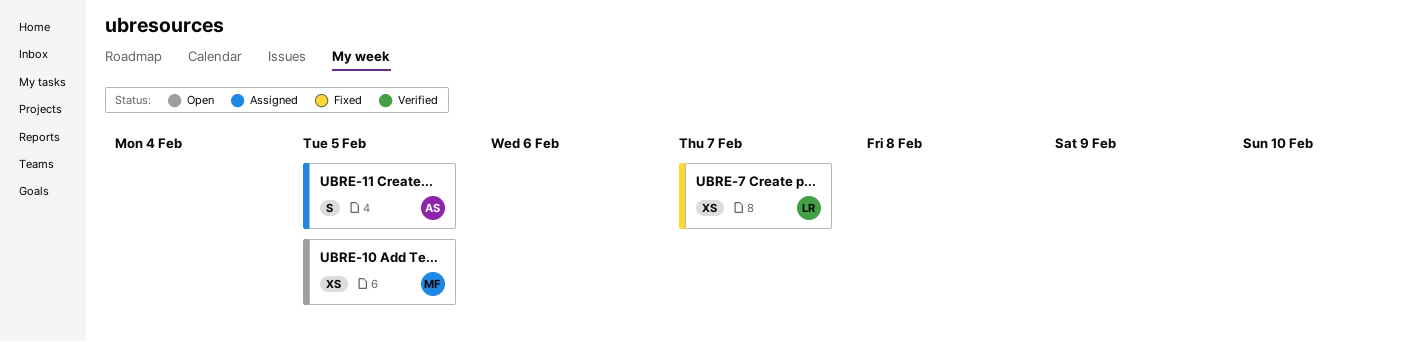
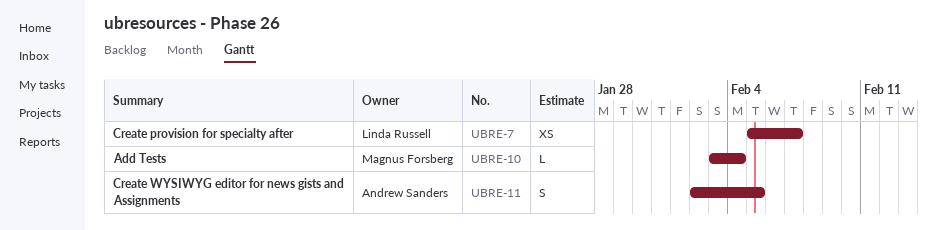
UBRE-10, estimate: XS -> L
UBRE-10, due: Feb 5 -> Feb 4

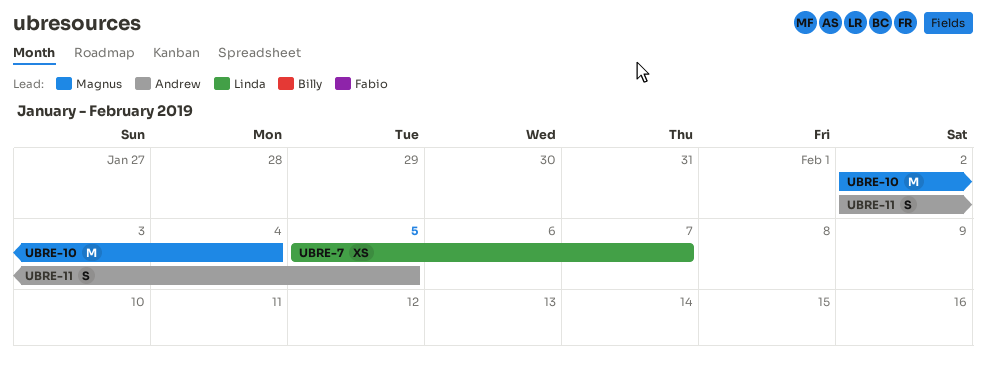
UBRE-10, estimate: L -> M
UBRE-10, start: Feb 3 -> Feb 2

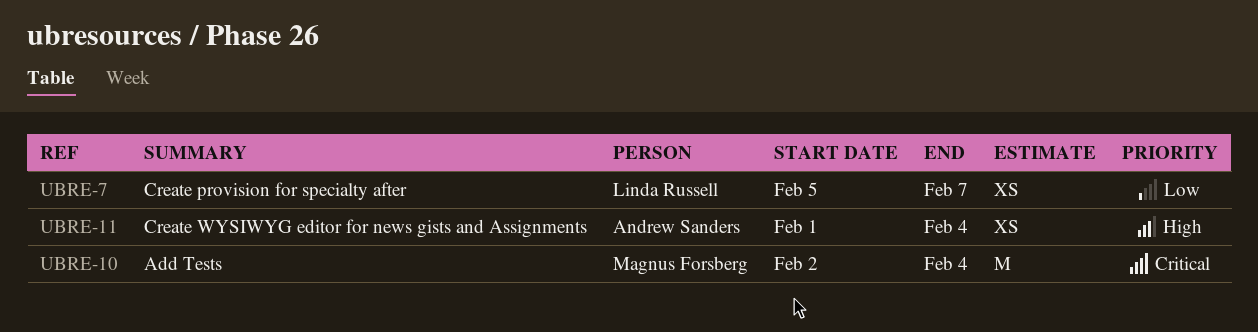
UBRE-11, estimate: S -> XS
UBRE-11, start: Feb 2 -> Feb 1
UBRE-11, due: Feb 5 -> Feb 4

